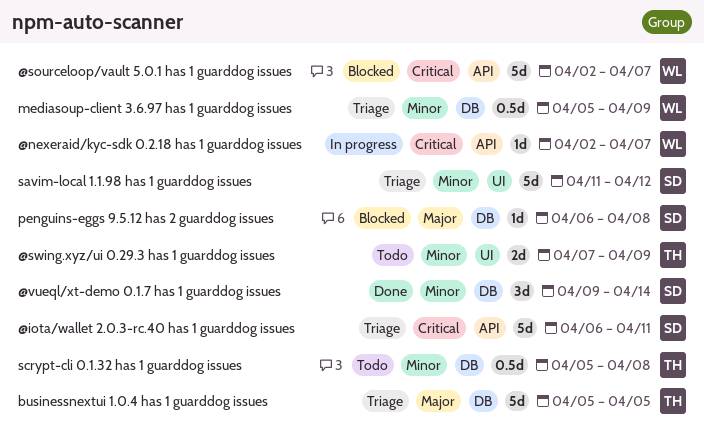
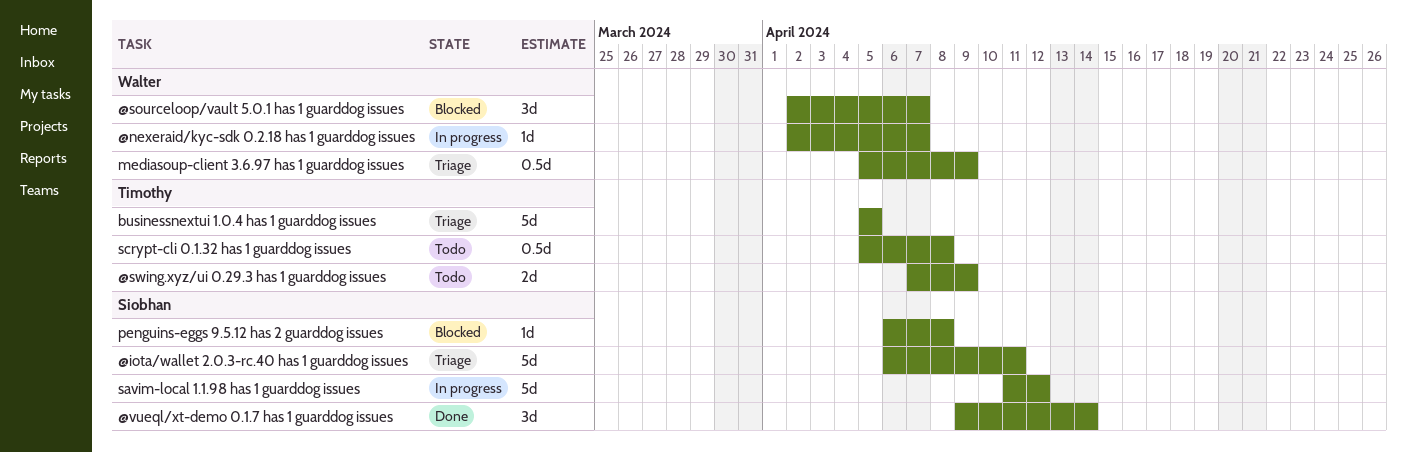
@sourceloop/vault 5.0.1 has 1 guarddog issues, estimate: 5d -> 3d
savim-local 1.1.98 has 1 guarddog issues, status: Triage -> In progress

